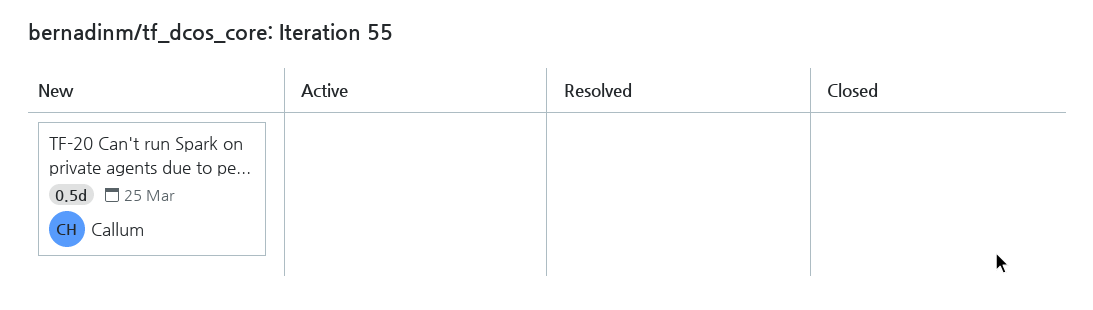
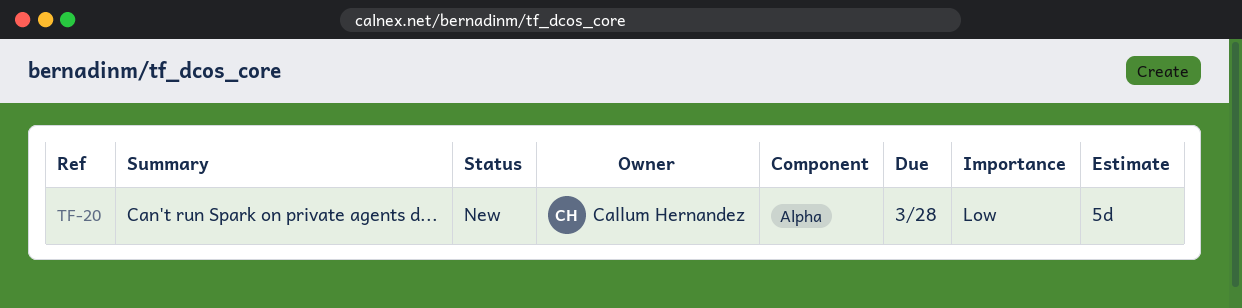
TF-20, estimate: 0.5d -> 5d
TF-20, due: Mar 25 -> Mar 28

